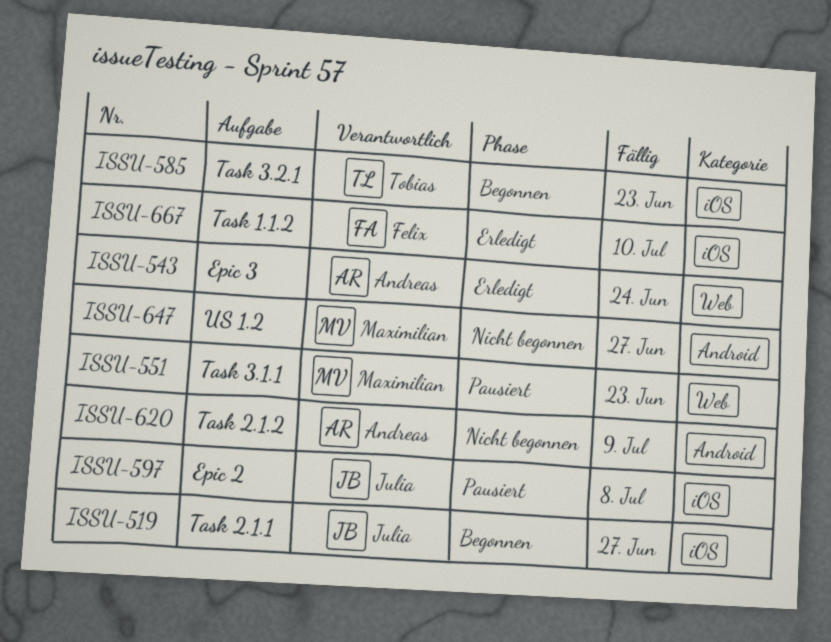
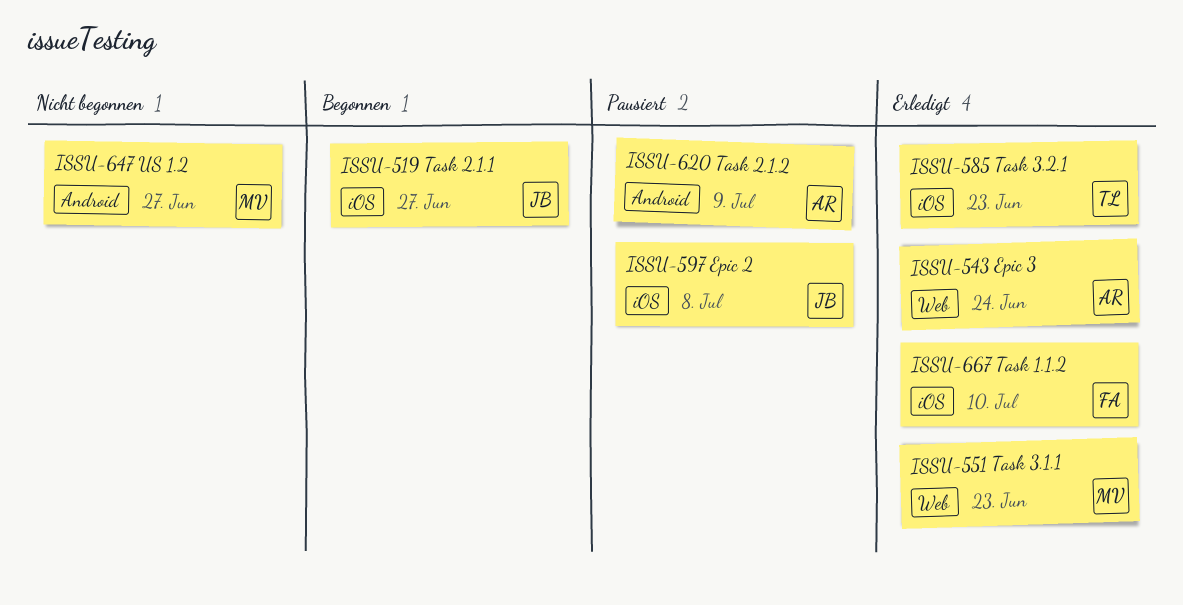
ISSU-551, status: Pausiert -> Erledigt
ISSU-585, status: Begonnen -> Erledigt
ISSU-620, status: Nicht begonnen -> Pausiert

